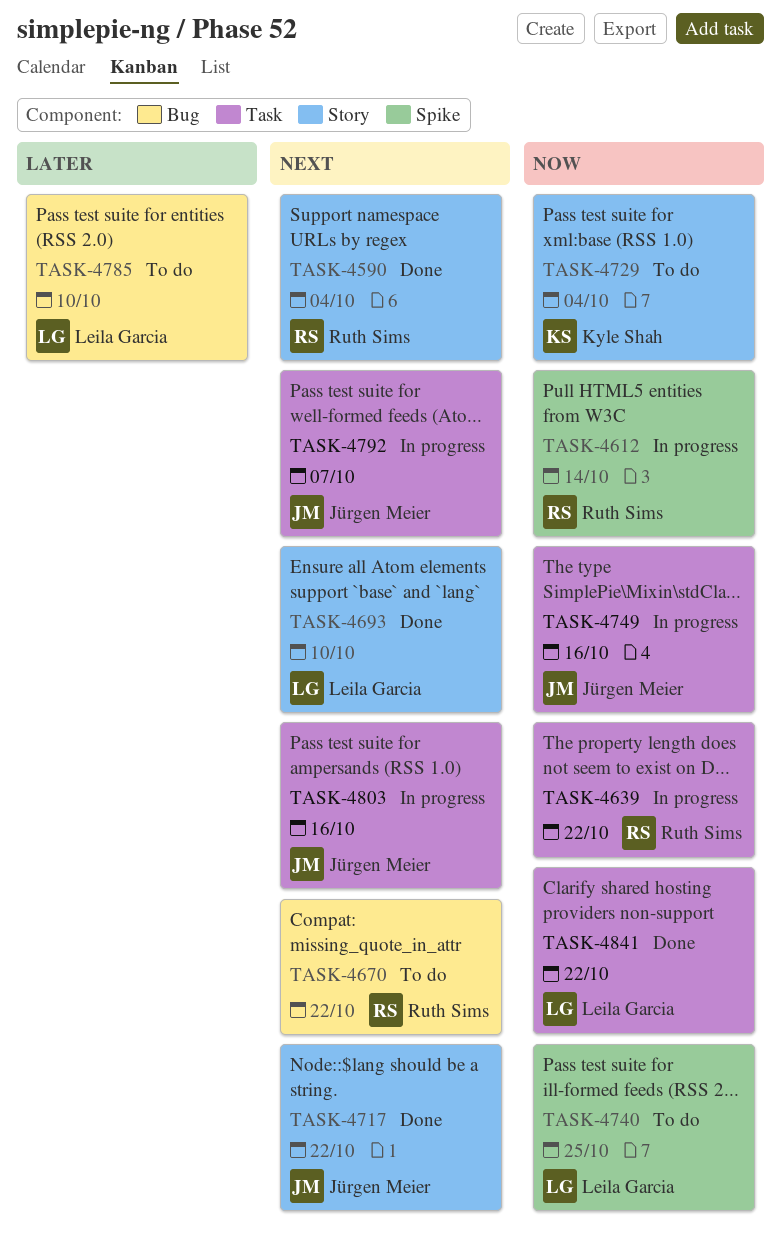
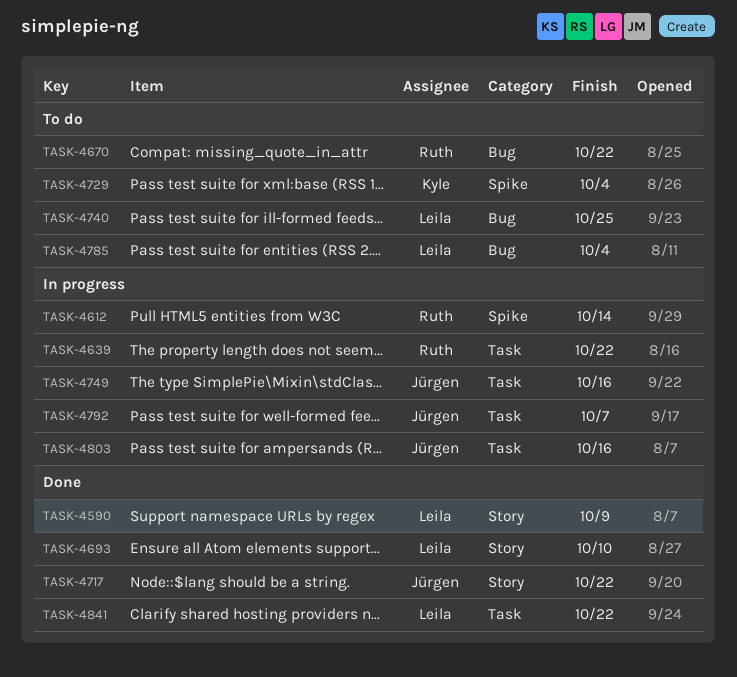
TASK-4590, owner: Ruth Sims -> Leila Garcia
TASK-4590, due: Oct 4 -> Oct 9
TASK-4729, label: Story -> Spike
TASK-4740, label: Spike -> Bug
TASK-4785, due: Oct 10 -> Oct 4

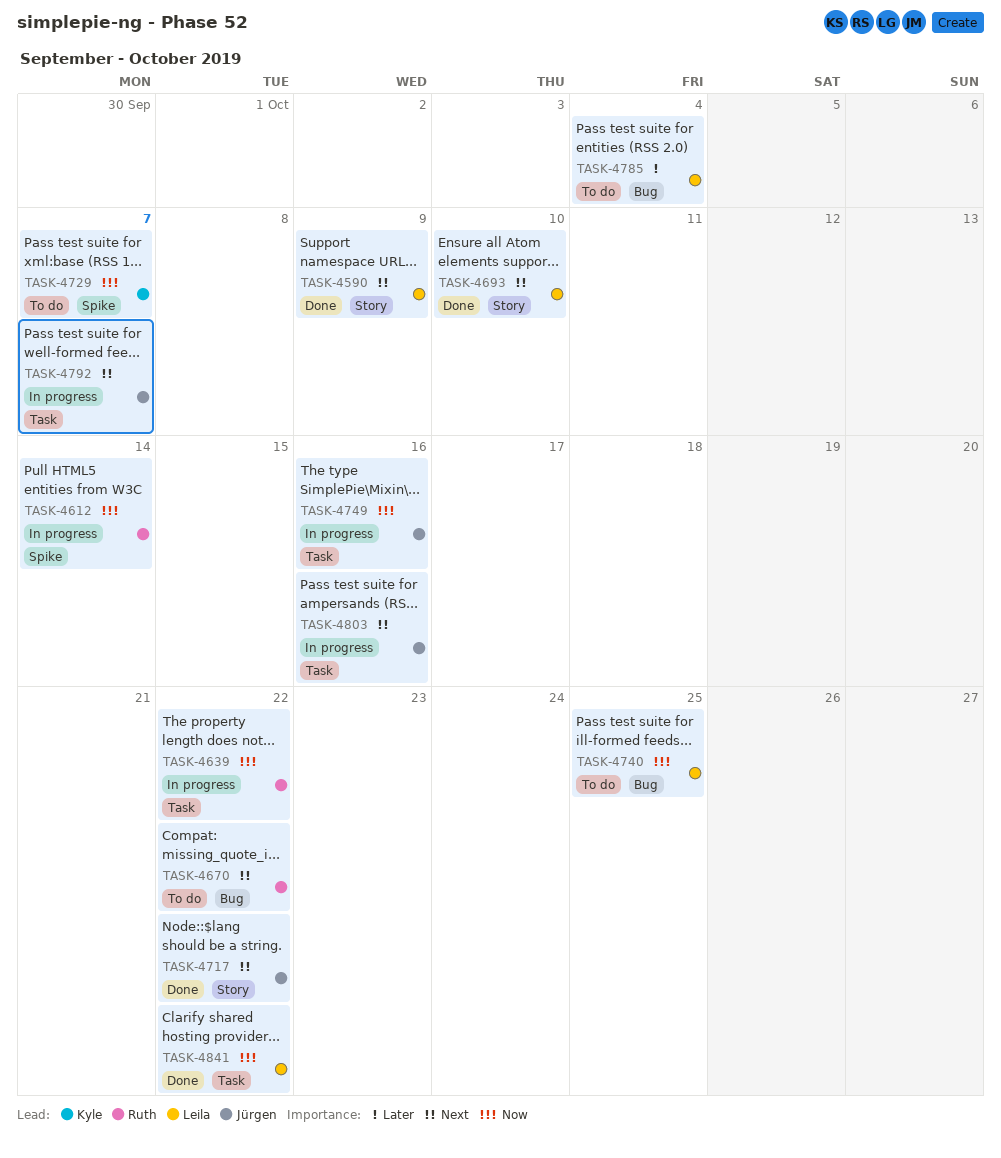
TASK-4729, due: Oct 4 -> Oct 7

